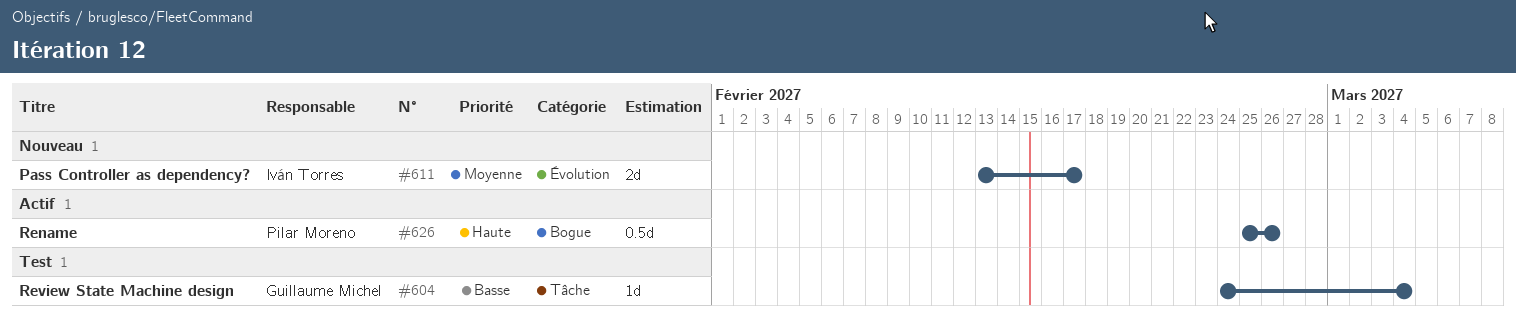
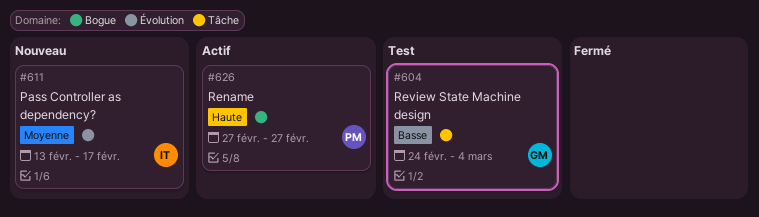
#626, start: Feb 25 -> Feb 27
#626, due: Feb 26 -> Feb 27

